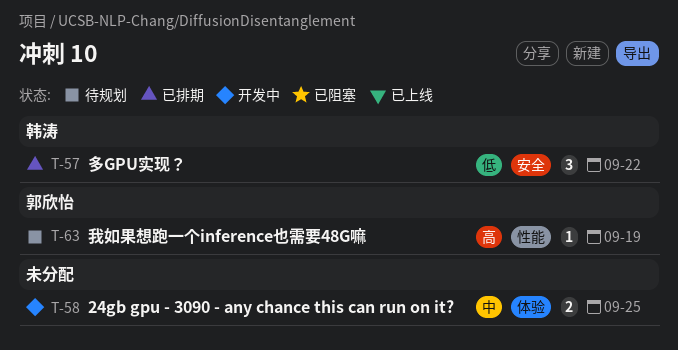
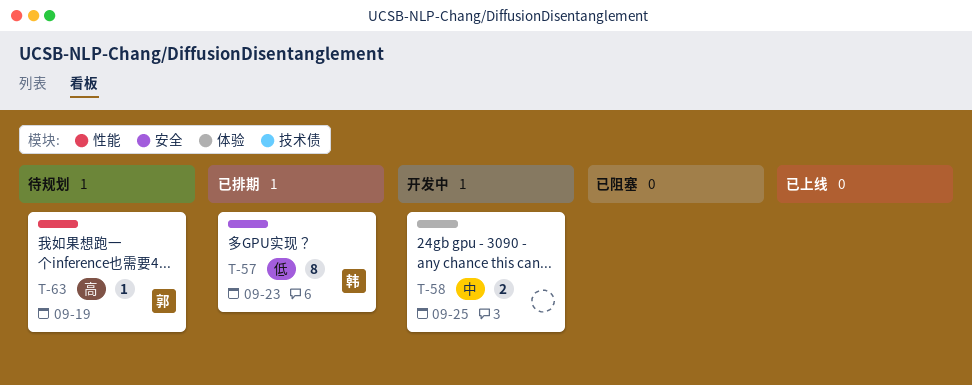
T-57, estimate: 3 -> 8
T-57, due: Sep 22 -> Sep 23

